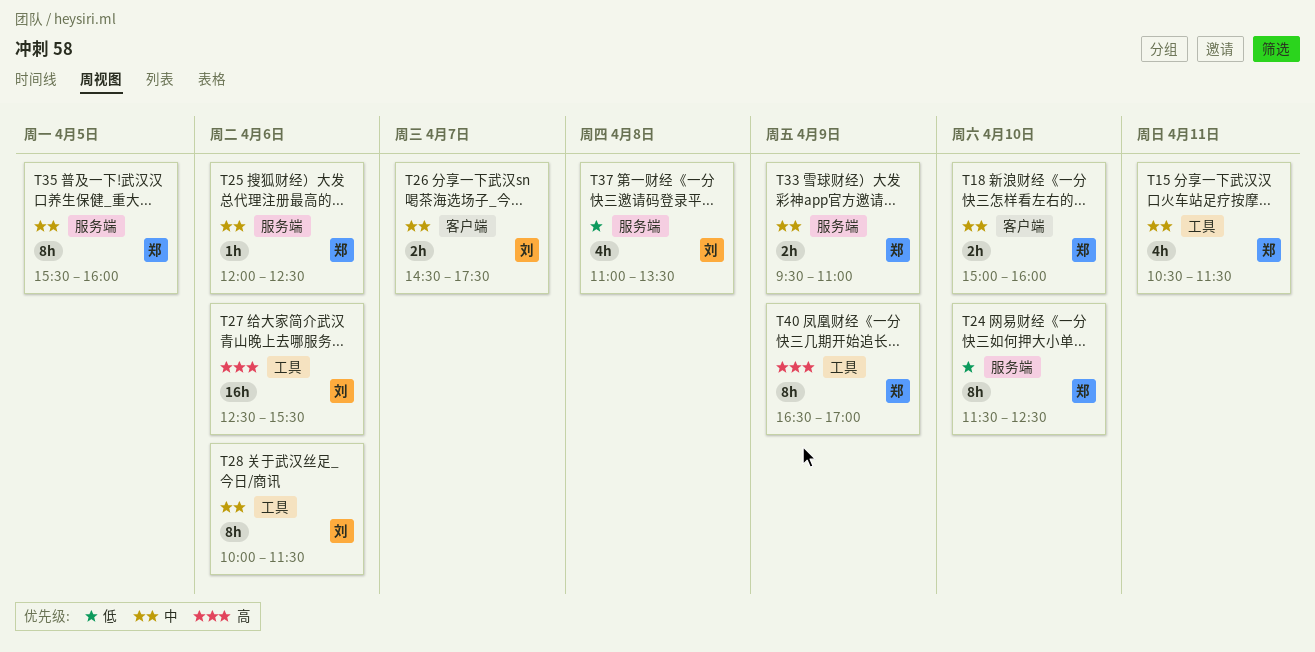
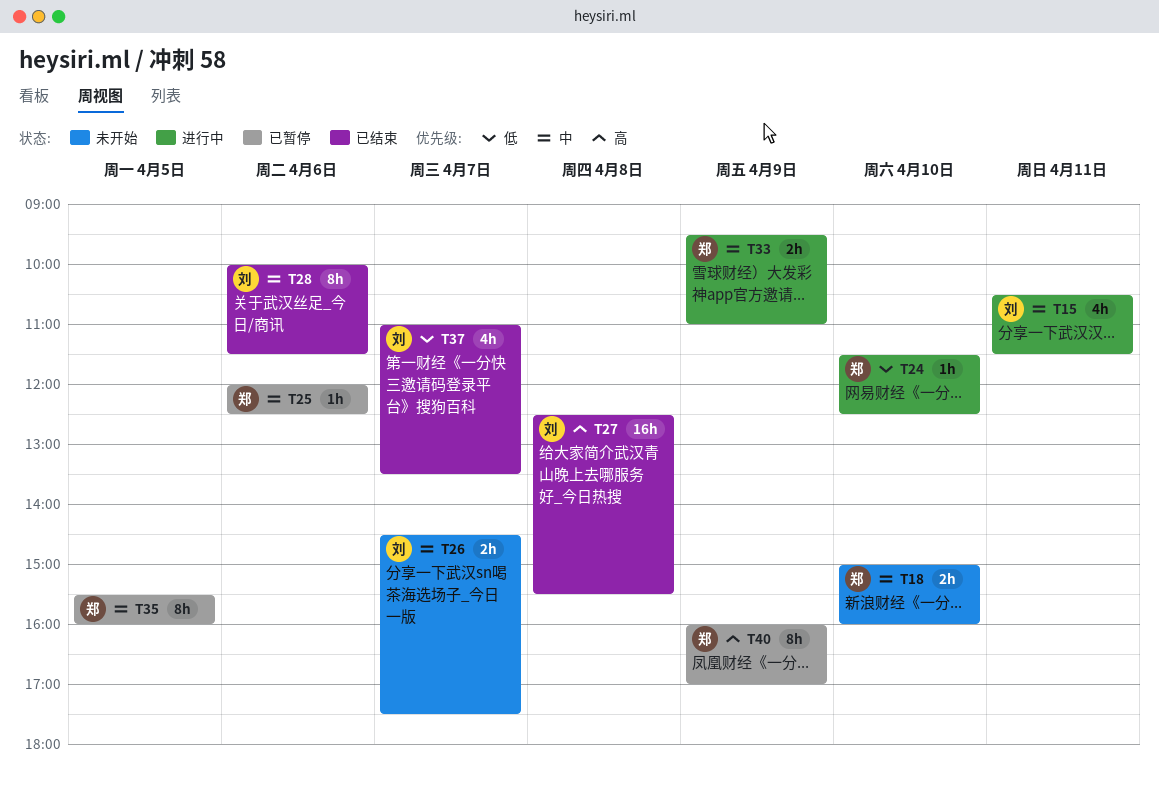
T15, owner: 郑 -> 刘
T24, estimate: 8h -> 1h
T27, day: Apr 6 -> Apr 8
T37, day: Apr 8 -> Apr 7
T40, begins: 16:30 -> 16:00

